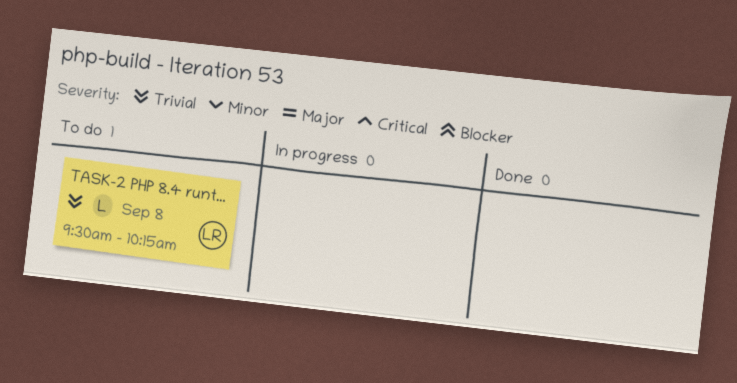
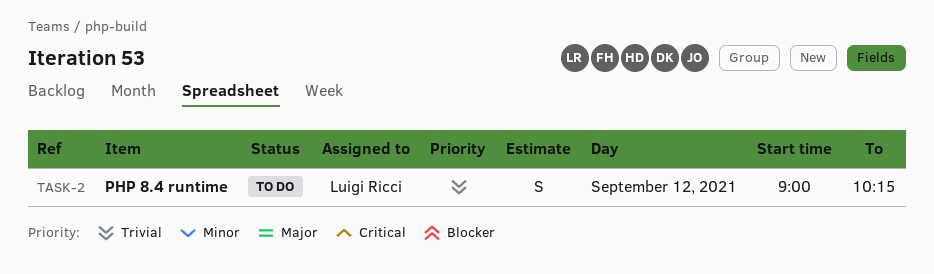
TASK-2, estimate: L -> S
TASK-2, day: Sep 8 -> Sep 12
TASK-2, begins: 09:30 -> 09:00

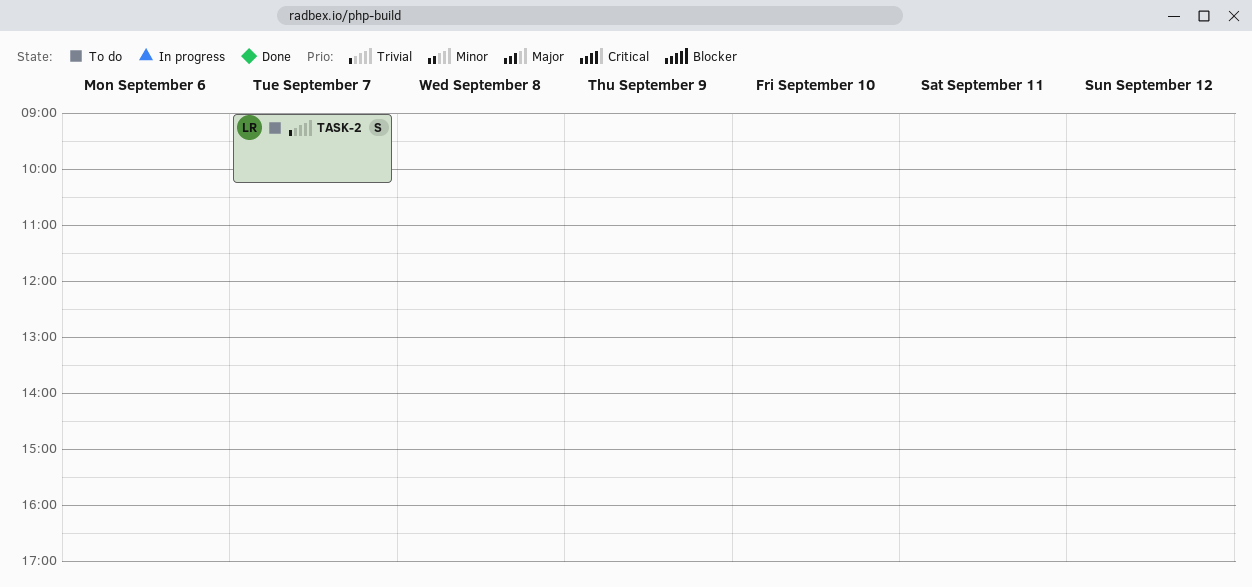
TASK-2, day: Sep 12 -> Sep 7

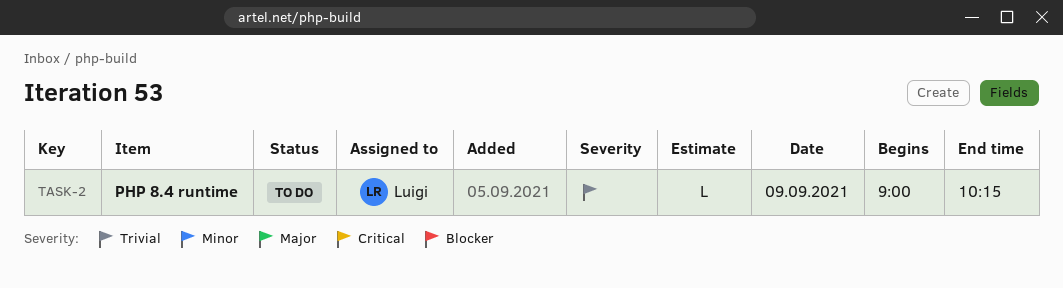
TASK-2, estimate: S -> L
TASK-2, day: Sep 7 -> Sep 9

